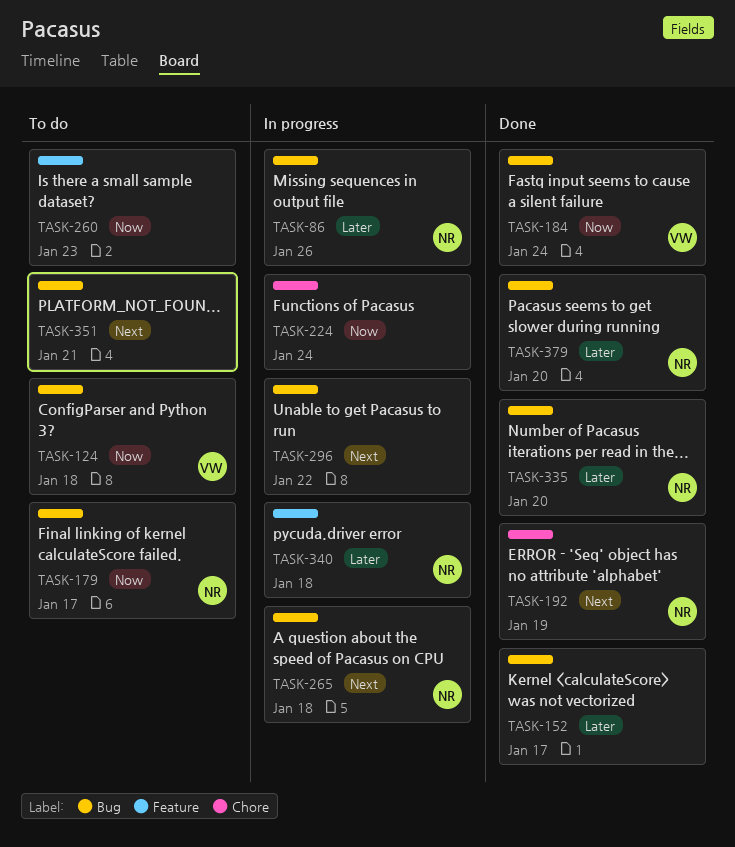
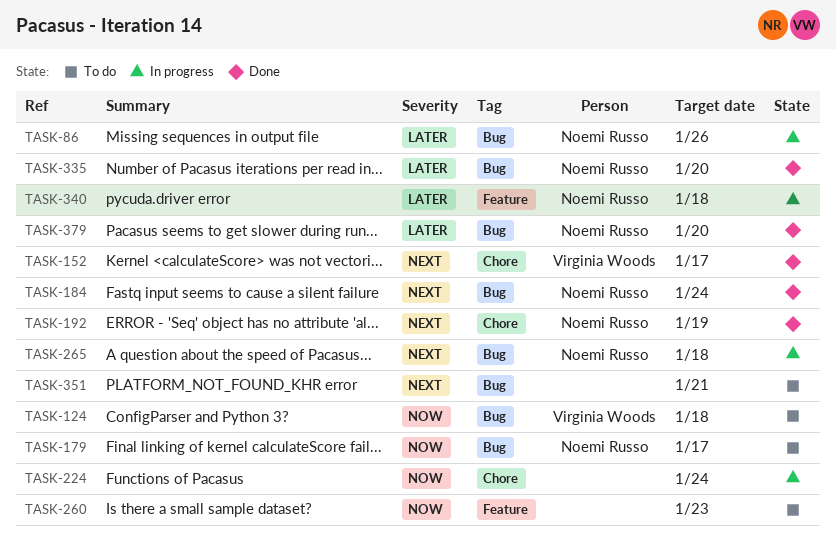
TASK-152, owner: none -> Virginia Woods
TASK-152, priority: Later -> Next
TASK-152, label: Bug -> Chore
TASK-184, owner: Virginia Woods -> Noemi Russo
TASK-184, priority: Now -> Next
TASK-296: present -> none

